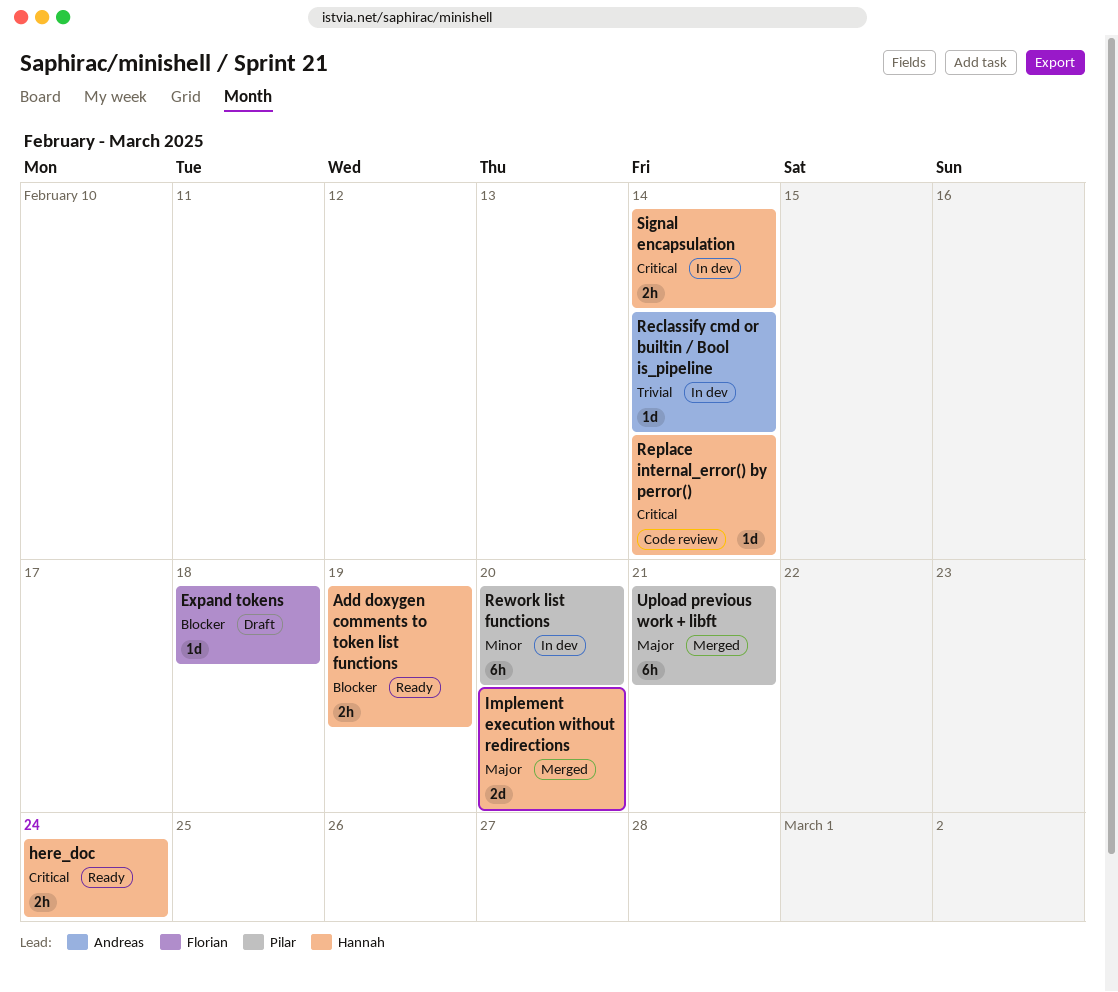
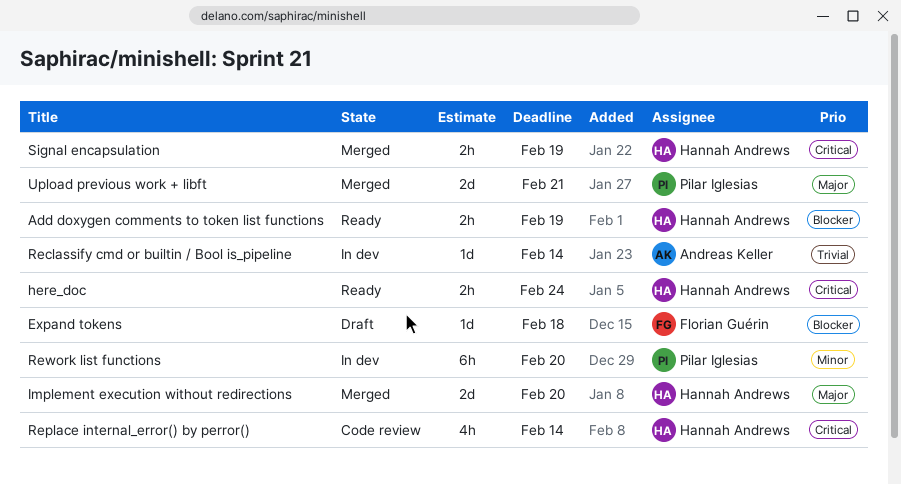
Replace internal_error() by perror(), estimate: 1d -> 4h
Signal encapsulation, status: In dev -> Merged
Signal encapsulation, due: Feb 14 -> Feb 19
Upload previous work + libft, estimate: 6h -> 2d

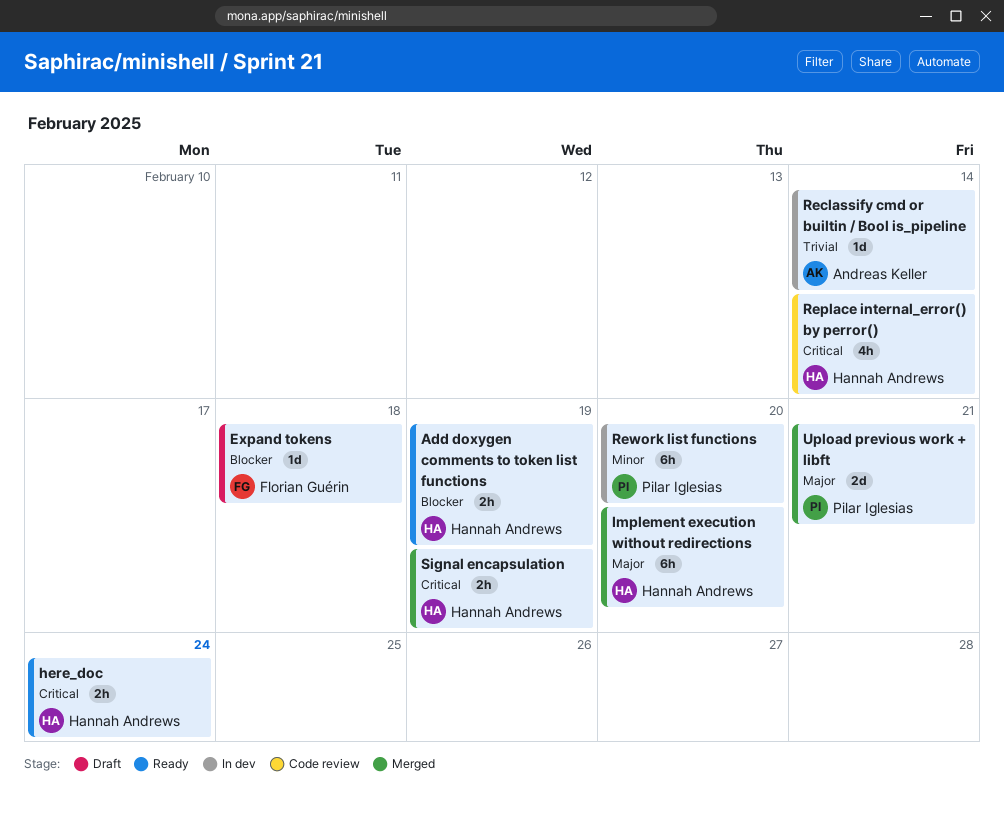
Implement execution without redirections, estimate: 2d -> 6h

